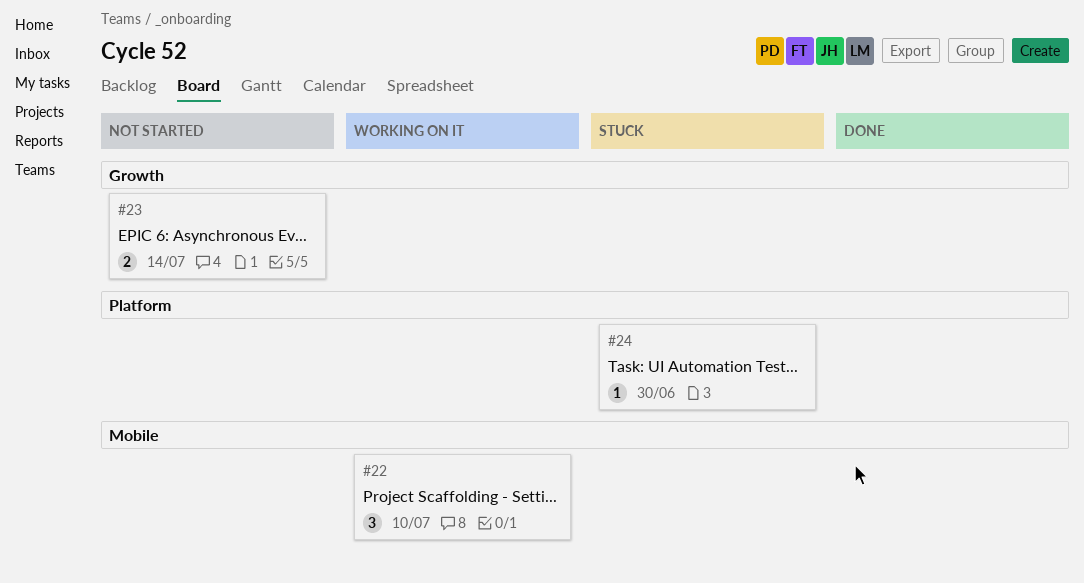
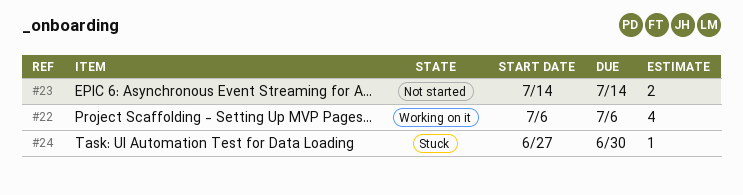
#22, estimate: 3 -> 4
#22, due: Jul 10 -> Jul 6

